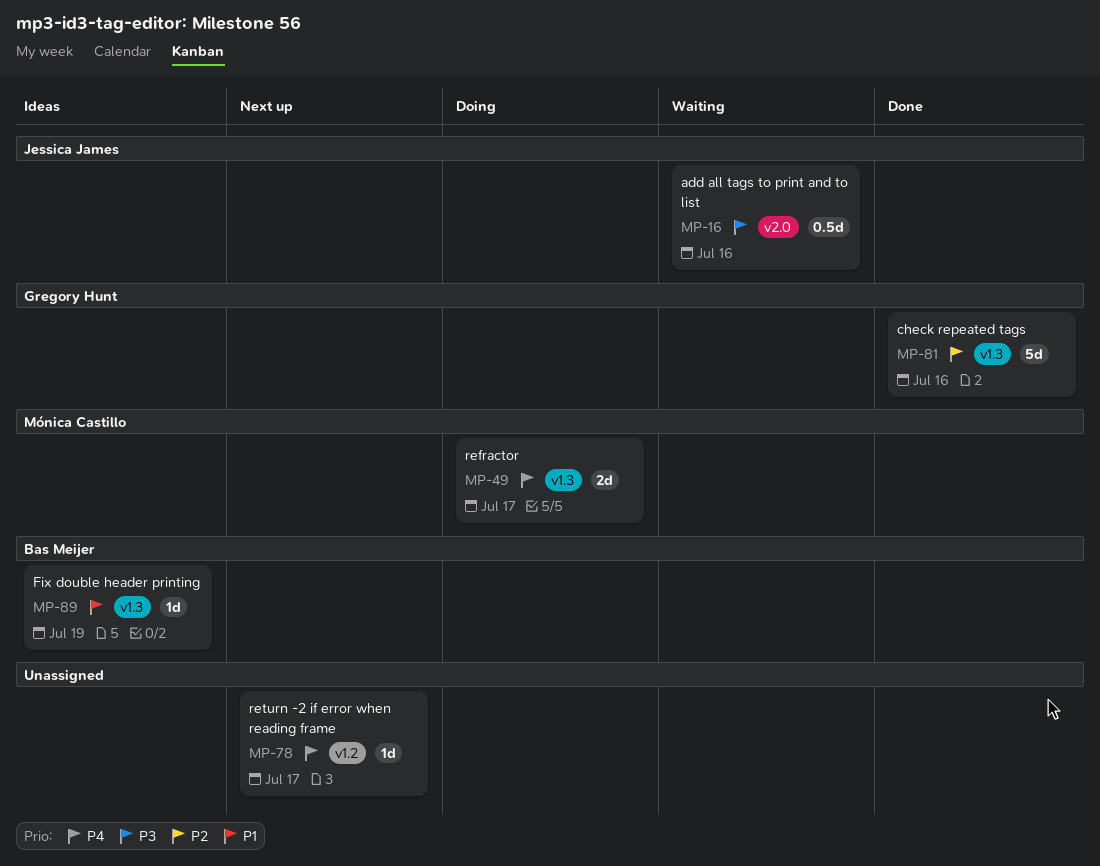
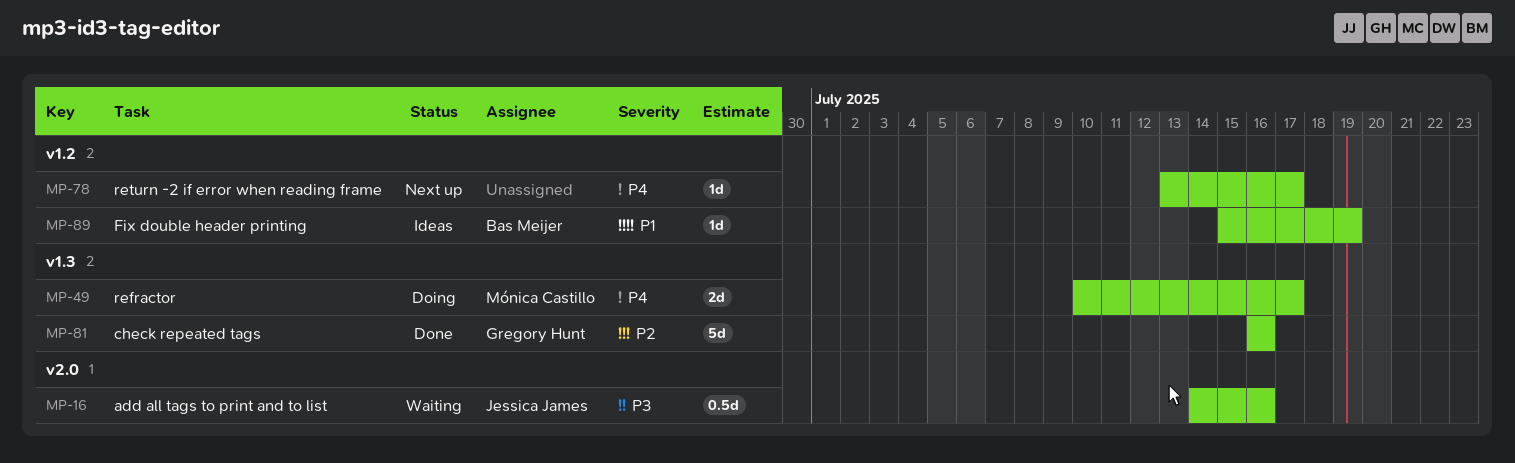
MP-89, label: v1.3 -> v1.2

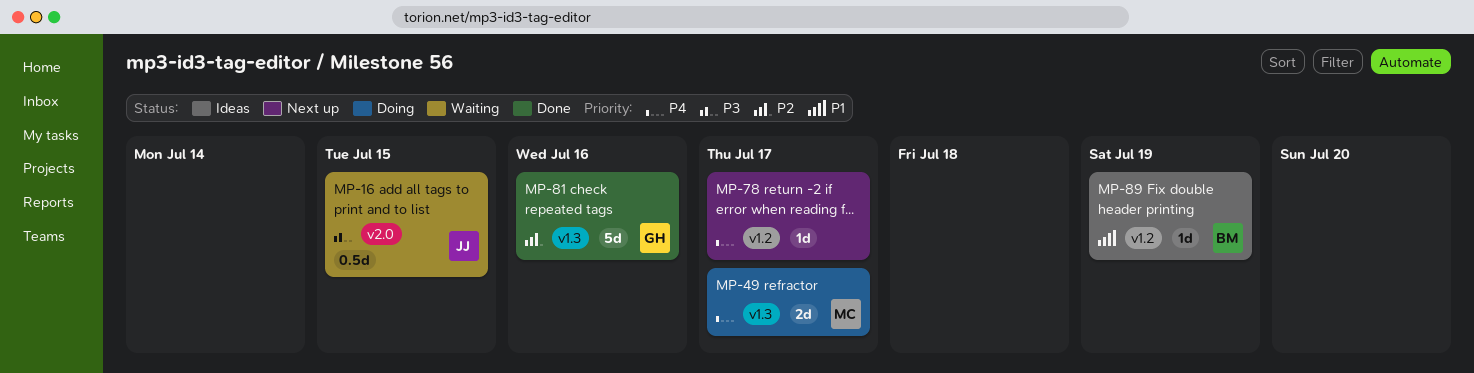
MP-16, due: Jul 16 -> Jul 15

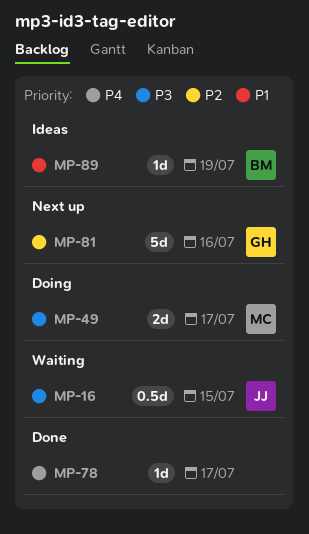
MP-49, priority: P4 -> P3
MP-78, status: Next up -> Done
MP-81, status: Done -> Next up

